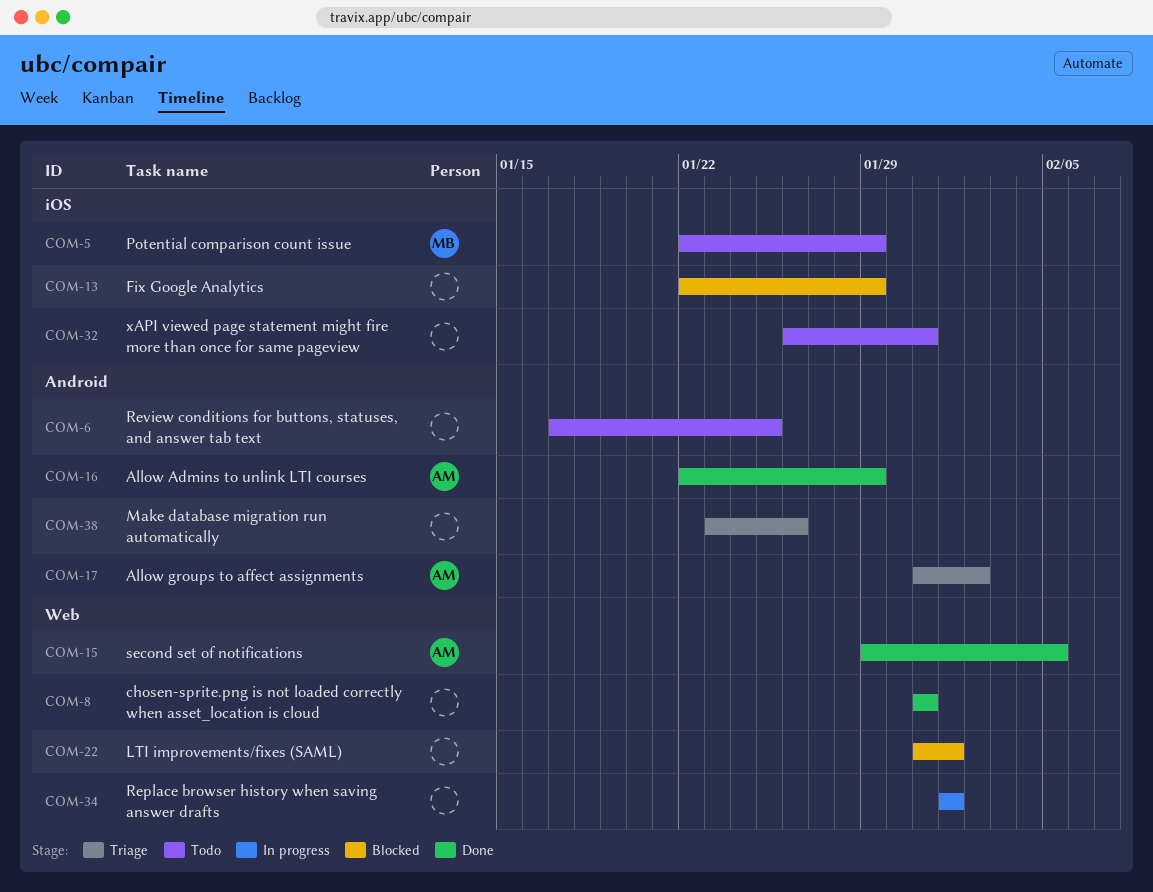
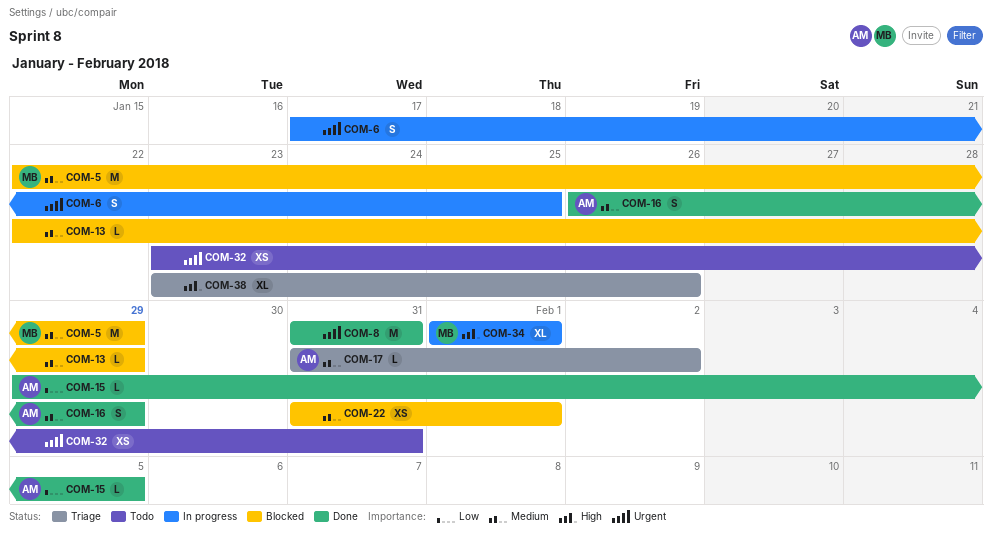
COM-5, status: Todo -> Blocked
COM-6, status: Todo -> In progress
COM-16, start: Jan 22 -> Jan 26
COM-32, start: Jan 26 -> Jan 23
COM-34, owner: none -> MB

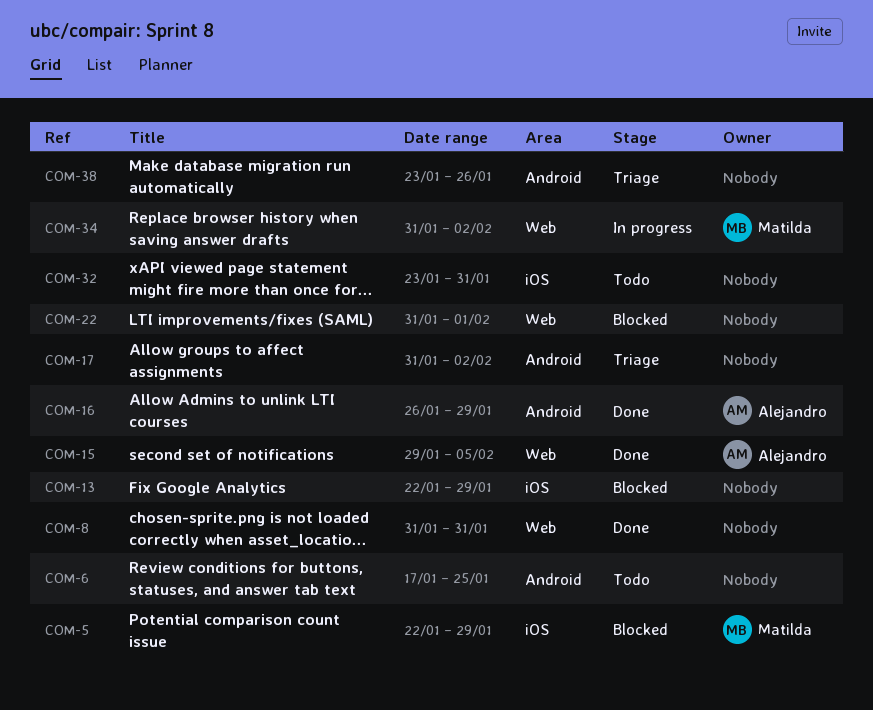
COM-6, status: In progress -> Todo
COM-17, owner: Alejandro -> none
COM-34, start: Feb 1 -> Jan 31
COM-34, due: Feb 1 -> Feb 2

